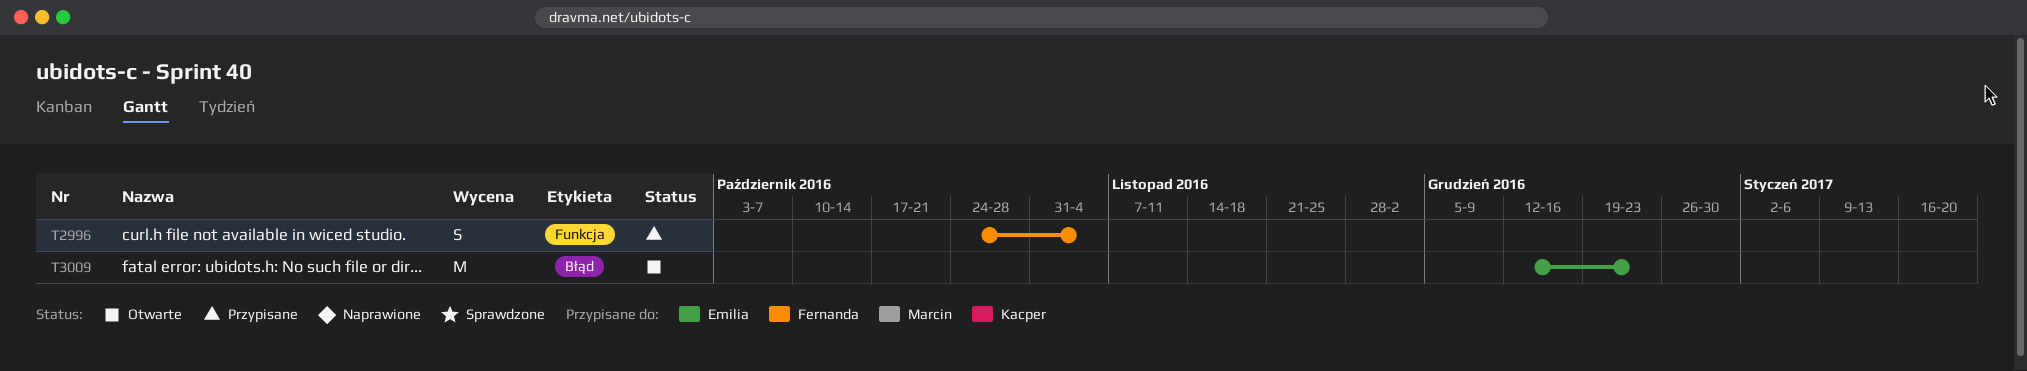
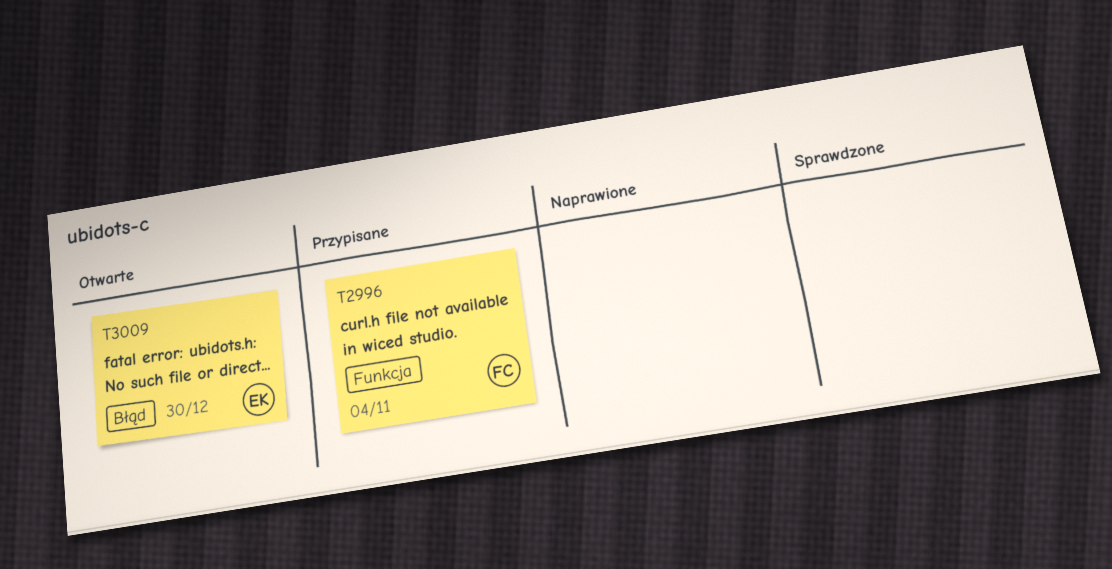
T3009, due: Dec 23 -> Dec 30

